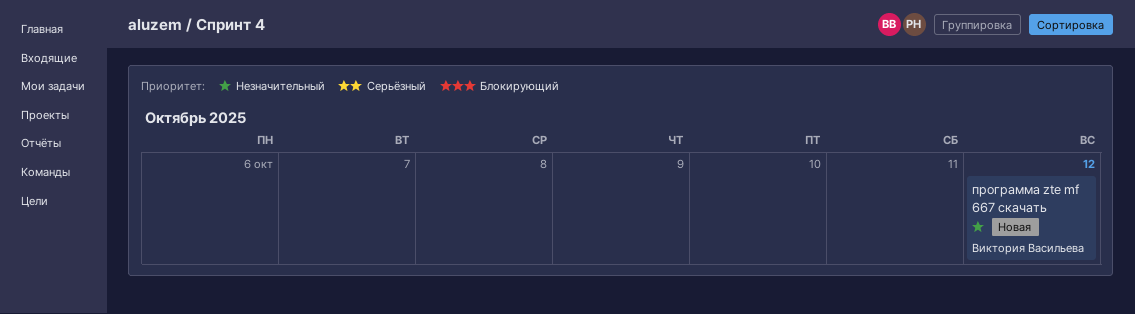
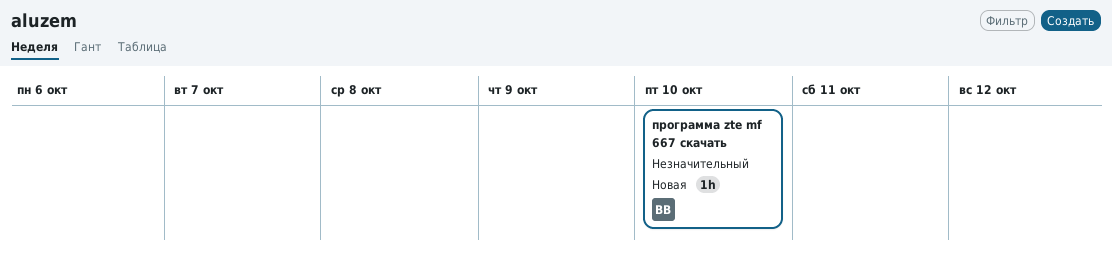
программа zte mf 667 скачать, due: Oct 12 -> Oct 10

